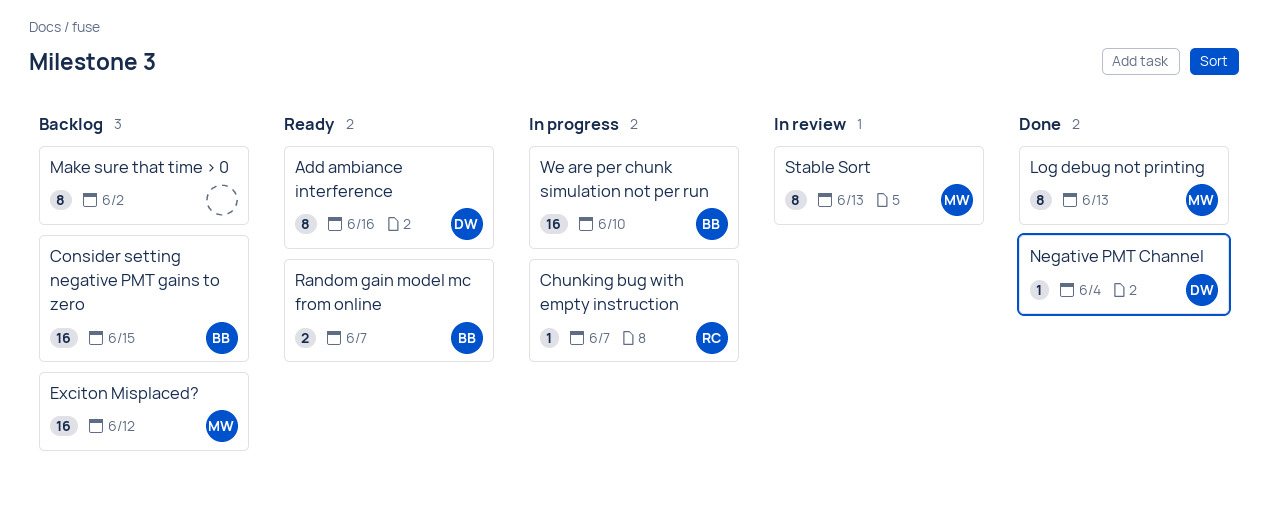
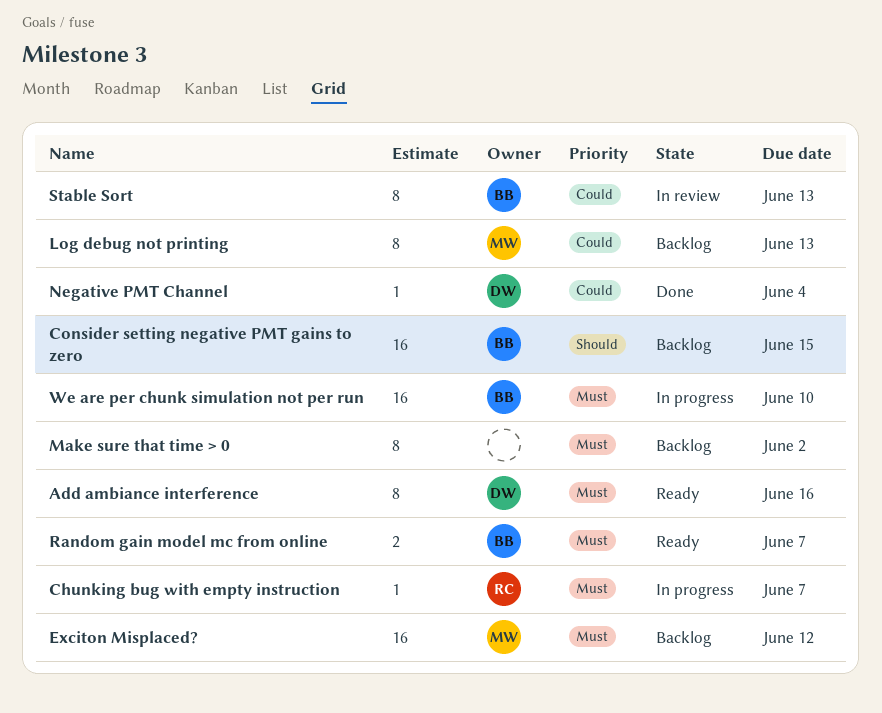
Log debug not printing, status: Done -> Backlog
Stable Sort, owner: MW -> BB

